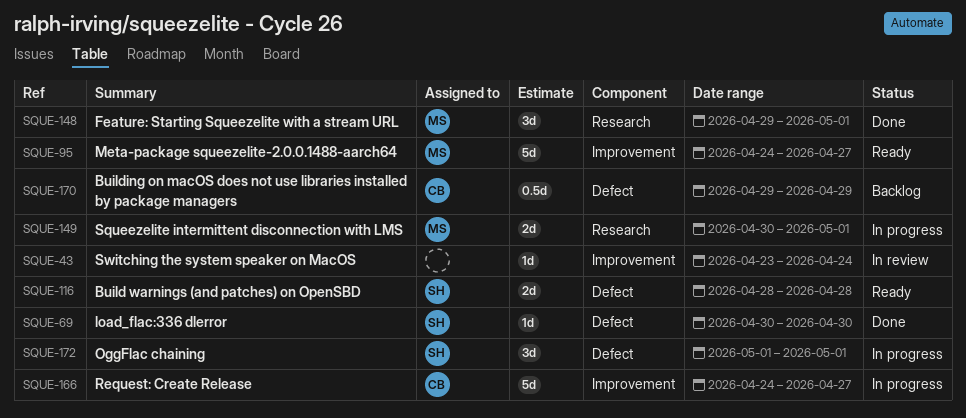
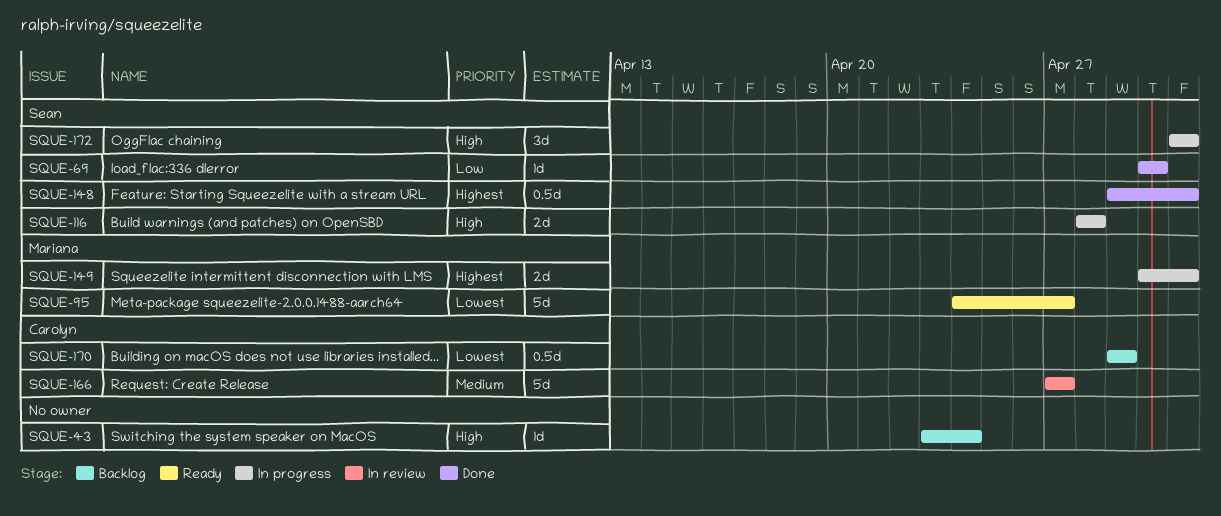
SQUE-43, status: In review -> Backlog
SQUE-116, status: Ready -> In progress
SQUE-148, owner: Mariana -> Sean
SQUE-148, estimate: 3d -> 0.5d
SQUE-166, status: In progress -> In review
SQUE-166, start: Apr 24 -> Apr 27

